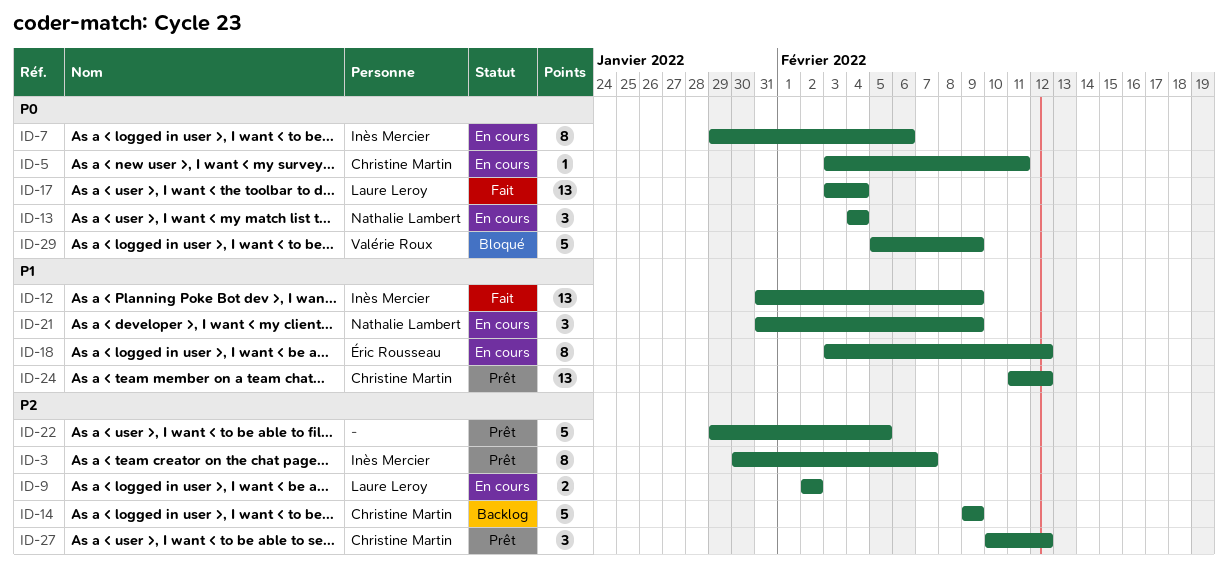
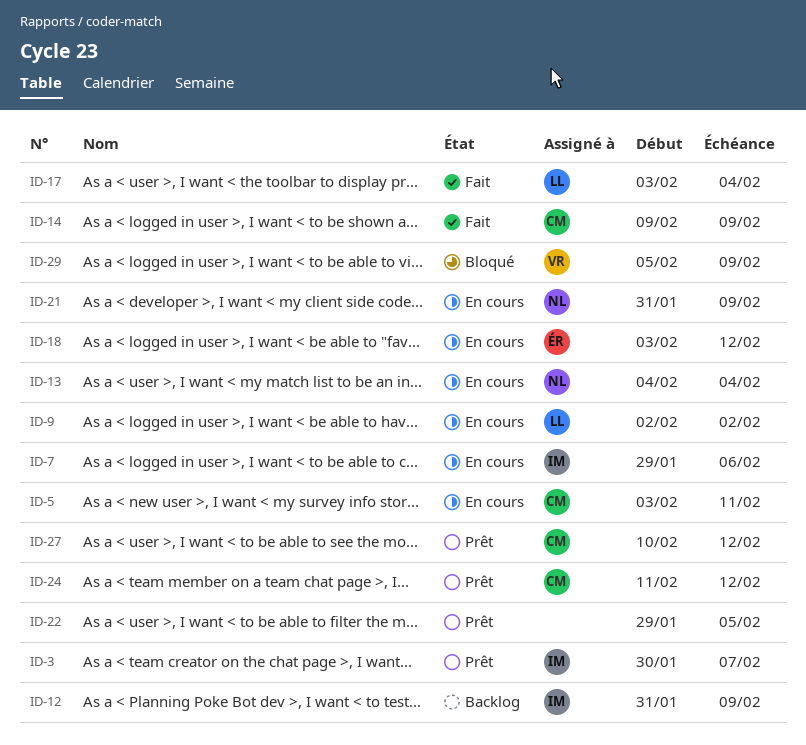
ID-12, status: Fait -> Backlog
ID-14, status: Backlog -> Fait

